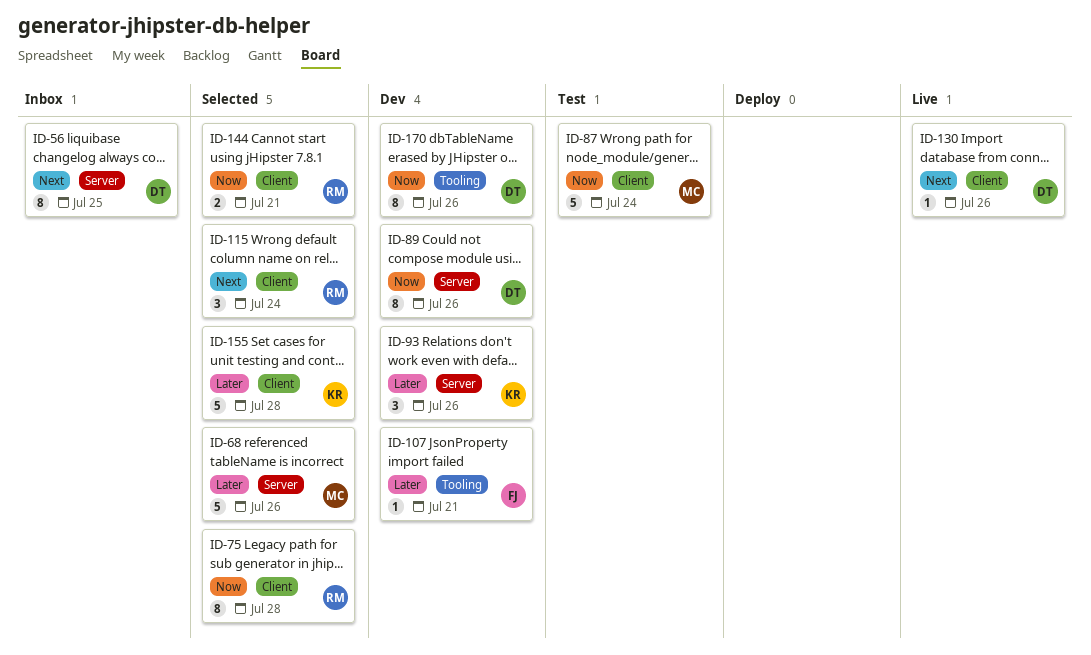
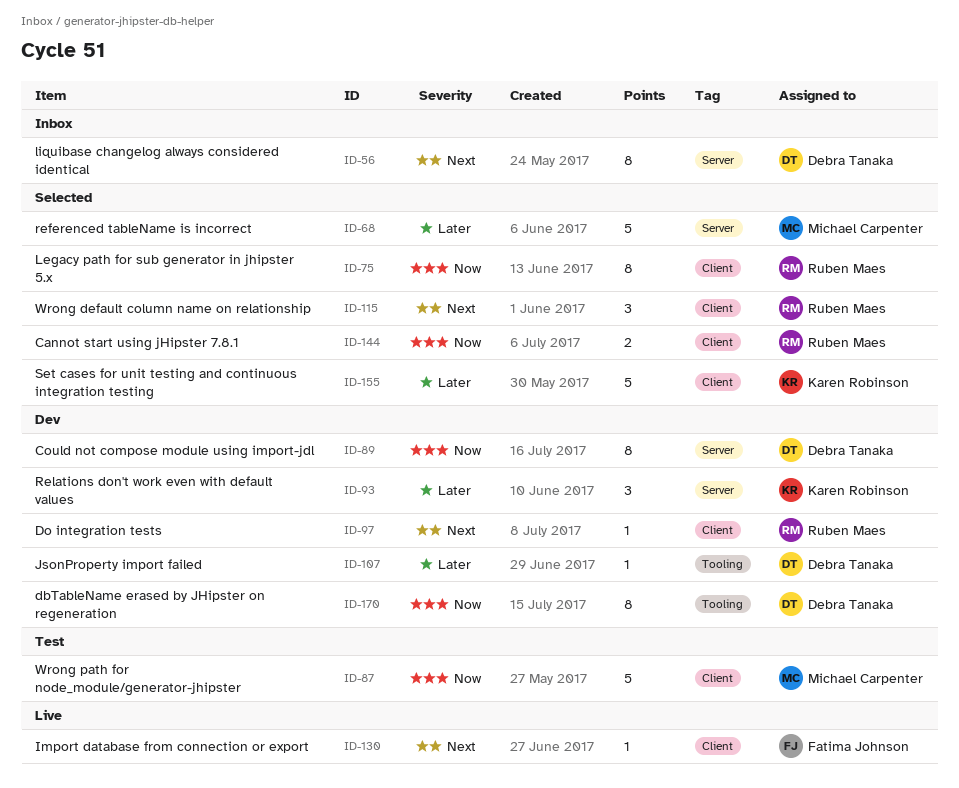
ID-97: none -> present
ID-107, owner: Fatima Johnson -> Debra Tanaka
ID-130, owner: Debra Tanaka -> Fatima Johnson

